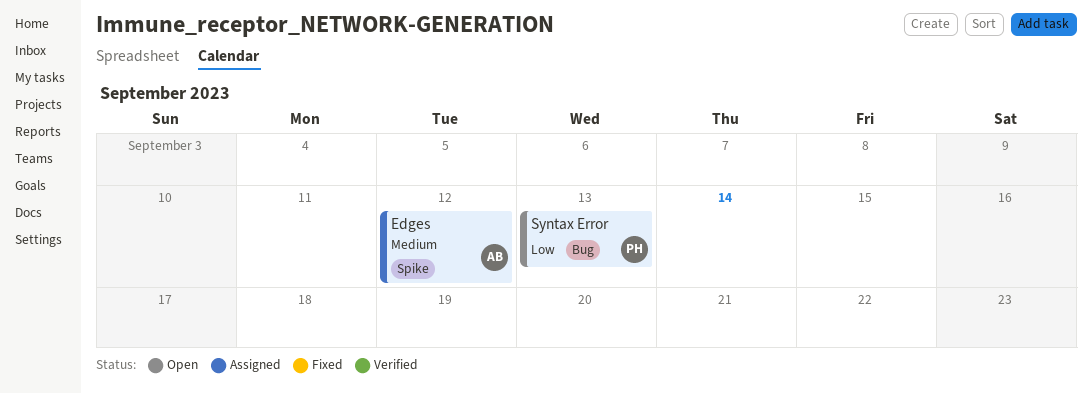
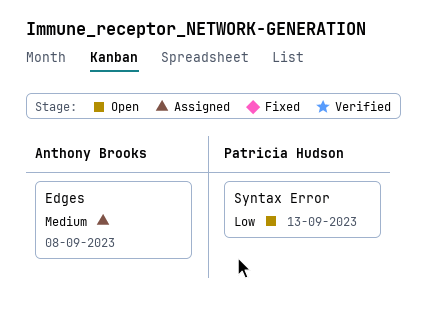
Edges, due: Sep 12 -> Sep 8

